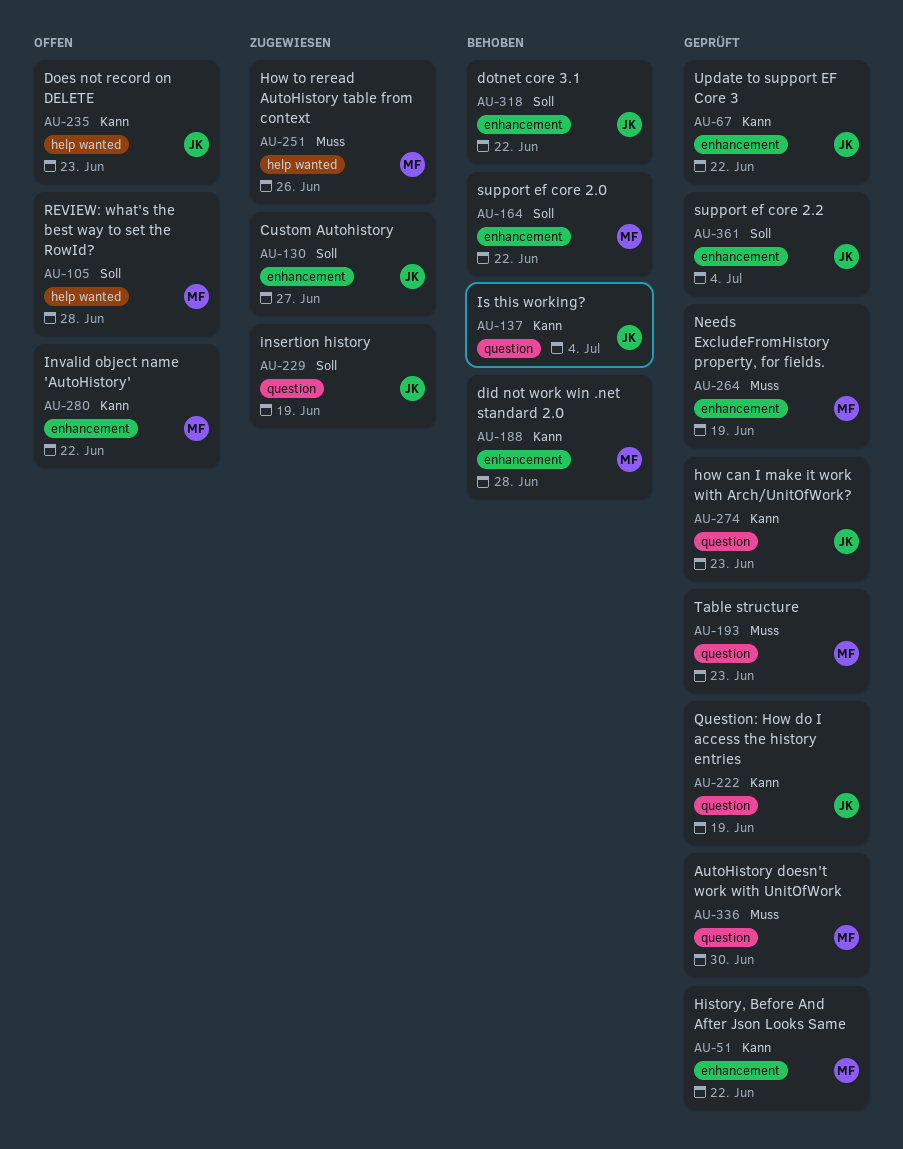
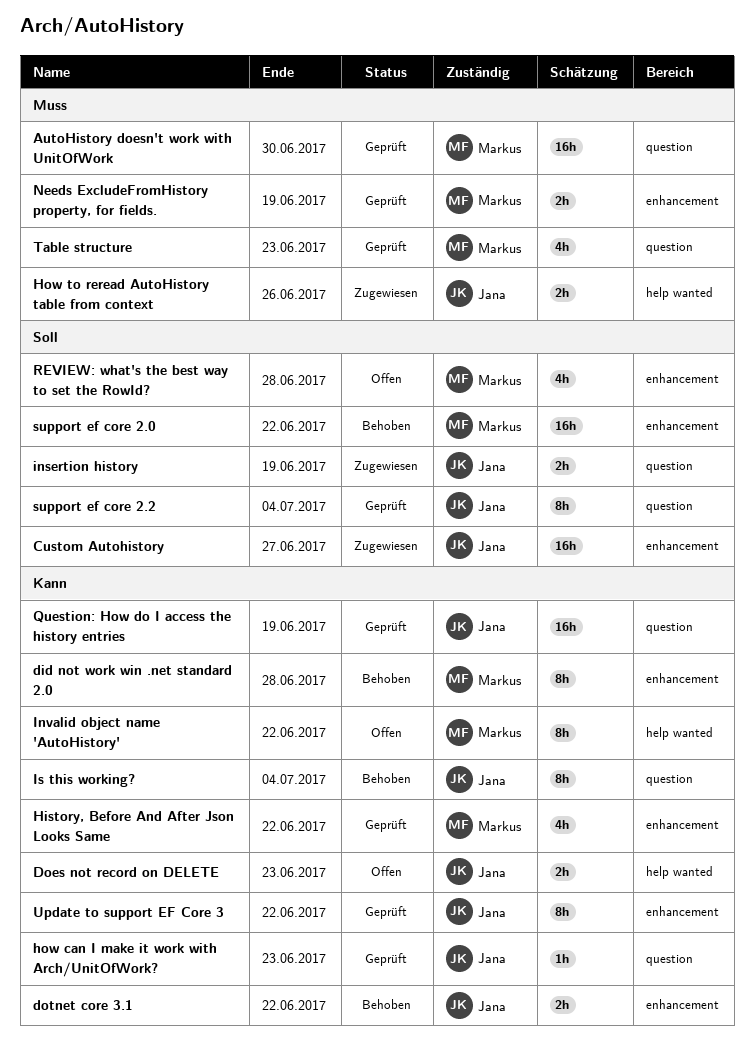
dotnet core 3.1, priority: Soll -> Kann
How to reread AutoHistory table from context, owner: Markus -> Jana
Invalid object name 'AutoHistory', label: enhancement -> help wanted
REVIEW: what's the best way to set the RowId?, label: help wanted -> enhancement
support ef core 2.2, label: enhancement -> question

